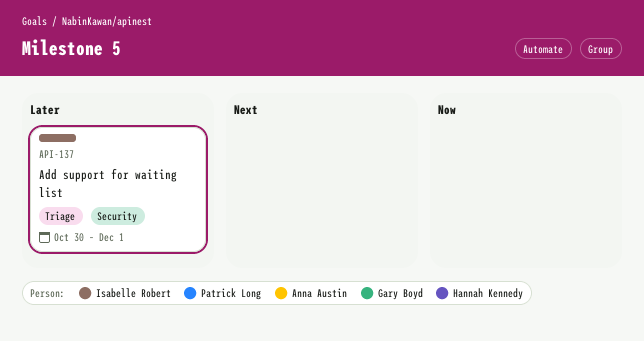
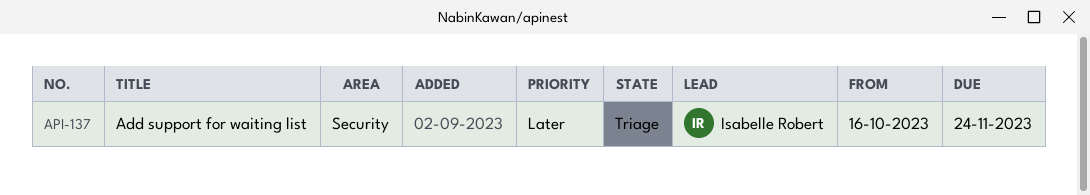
API-137, start: Oct 30 -> Oct 16
API-137, due: Dec 1 -> Nov 24

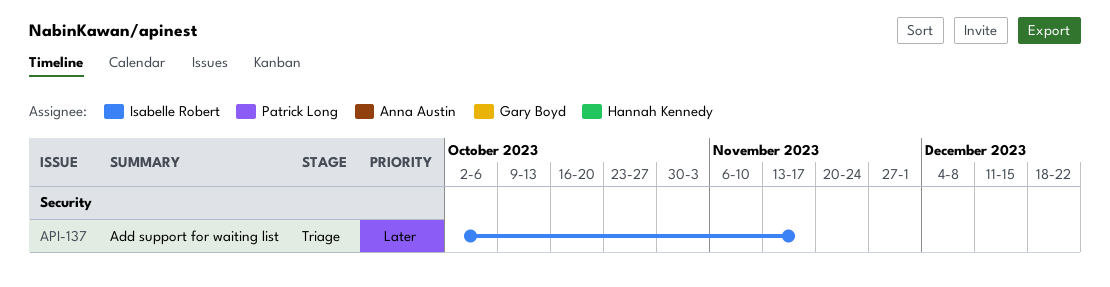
API-137, start: Oct 16 -> Oct 2
API-137, due: Nov 24 -> Nov 17

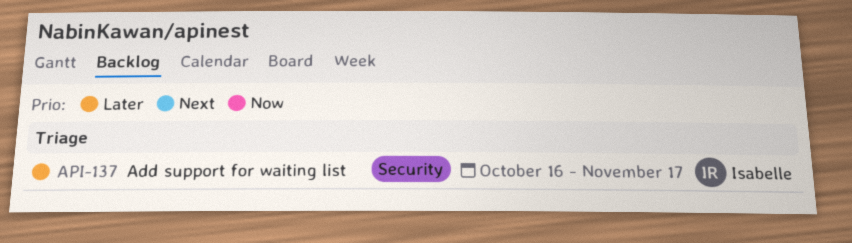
API-137, start: Oct 2 -> Oct 16

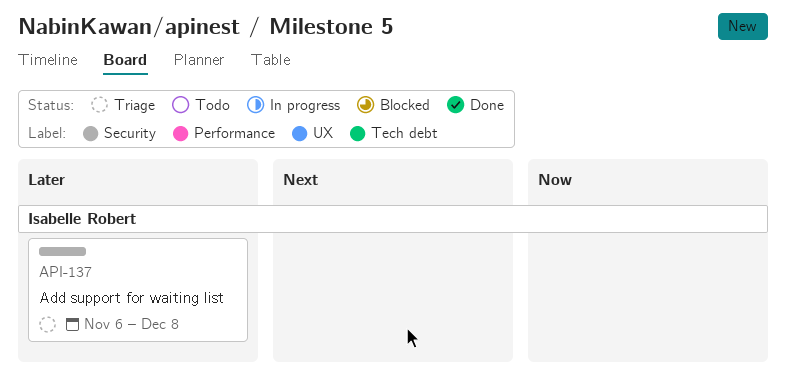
API-137, start: Oct 16 -> Nov 6
API-137, due: Nov 17 -> Dec 8

